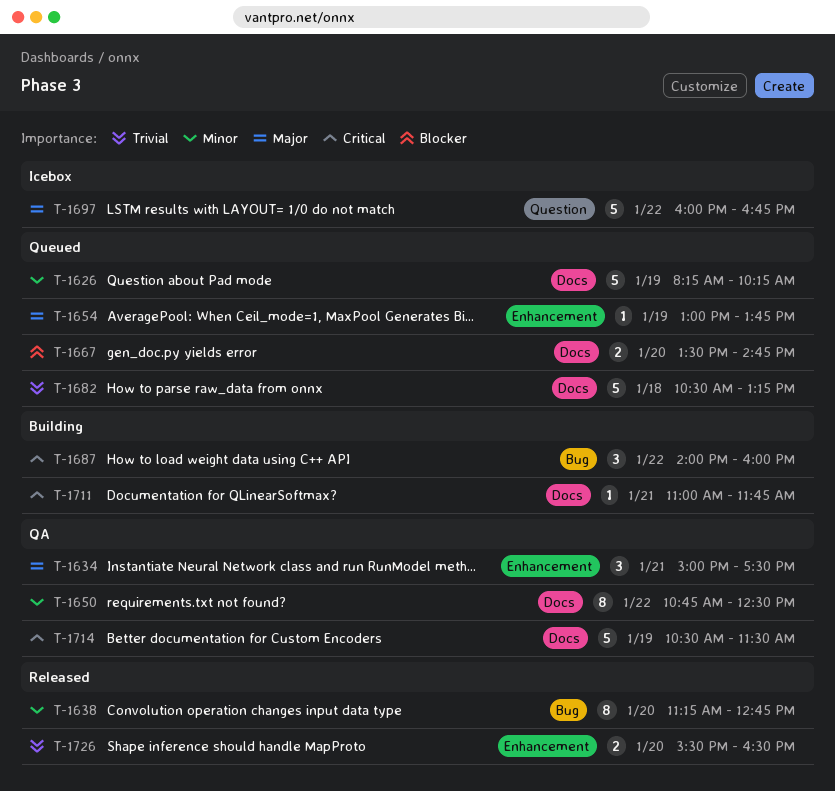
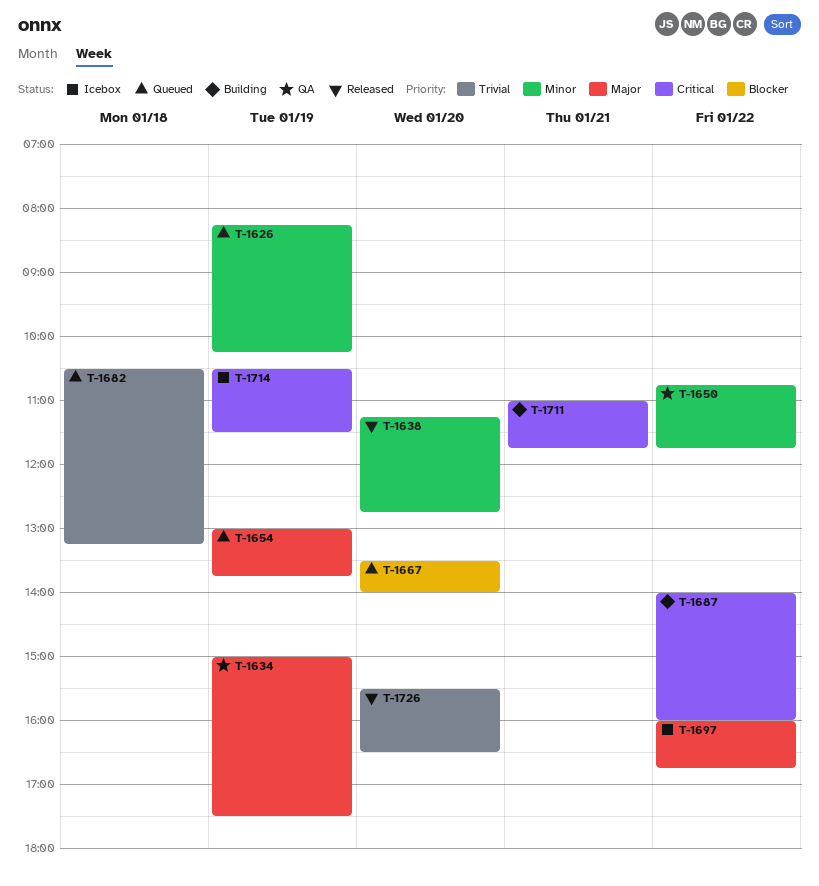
T-1634, day: Jan 21 -> Jan 19
T-1650, ends: 12:30 -> 11:45
T-1667, ends: 14:45 -> 14:00
T-1714, status: QA -> Icebox

